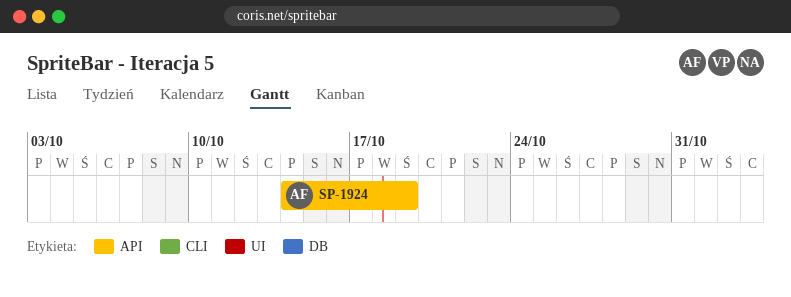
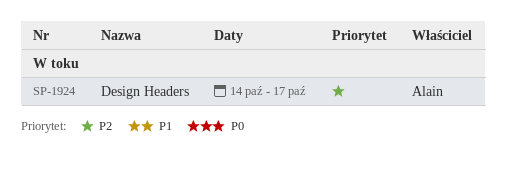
SP-1924, due: Oct 19 -> Oct 17

